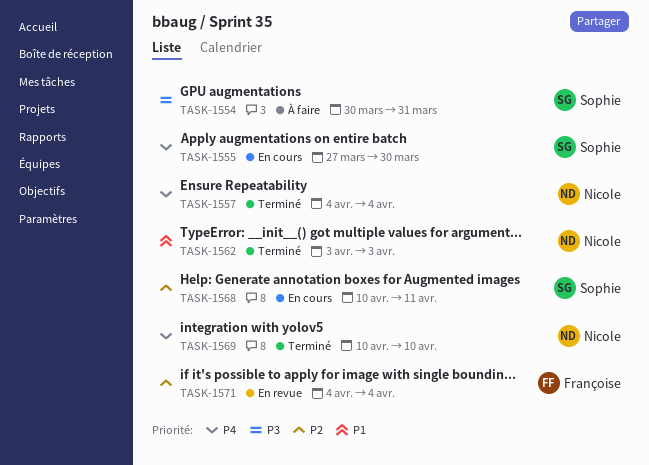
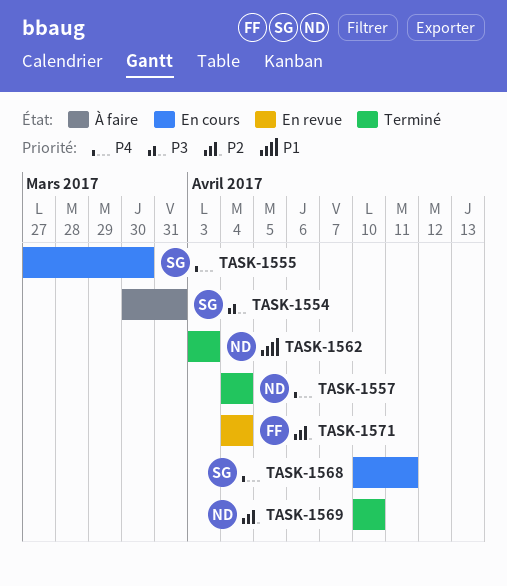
TASK-1568, priority: P2 -> P4
TASK-1569, priority: P4 -> P2

